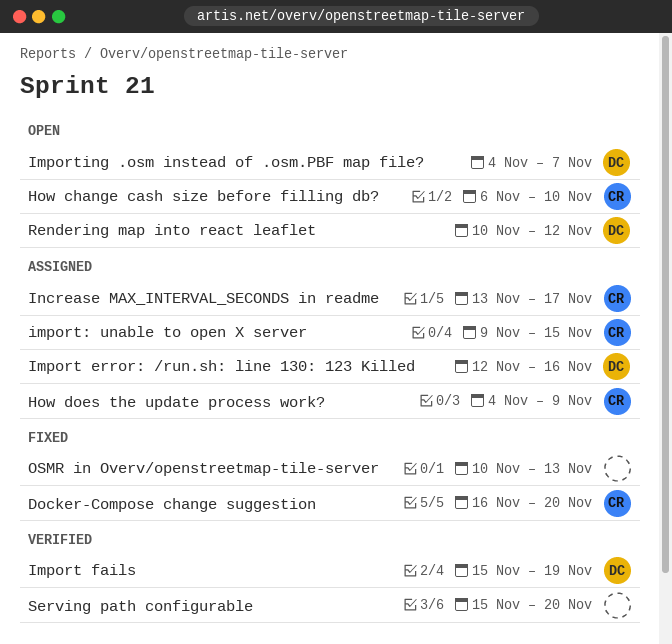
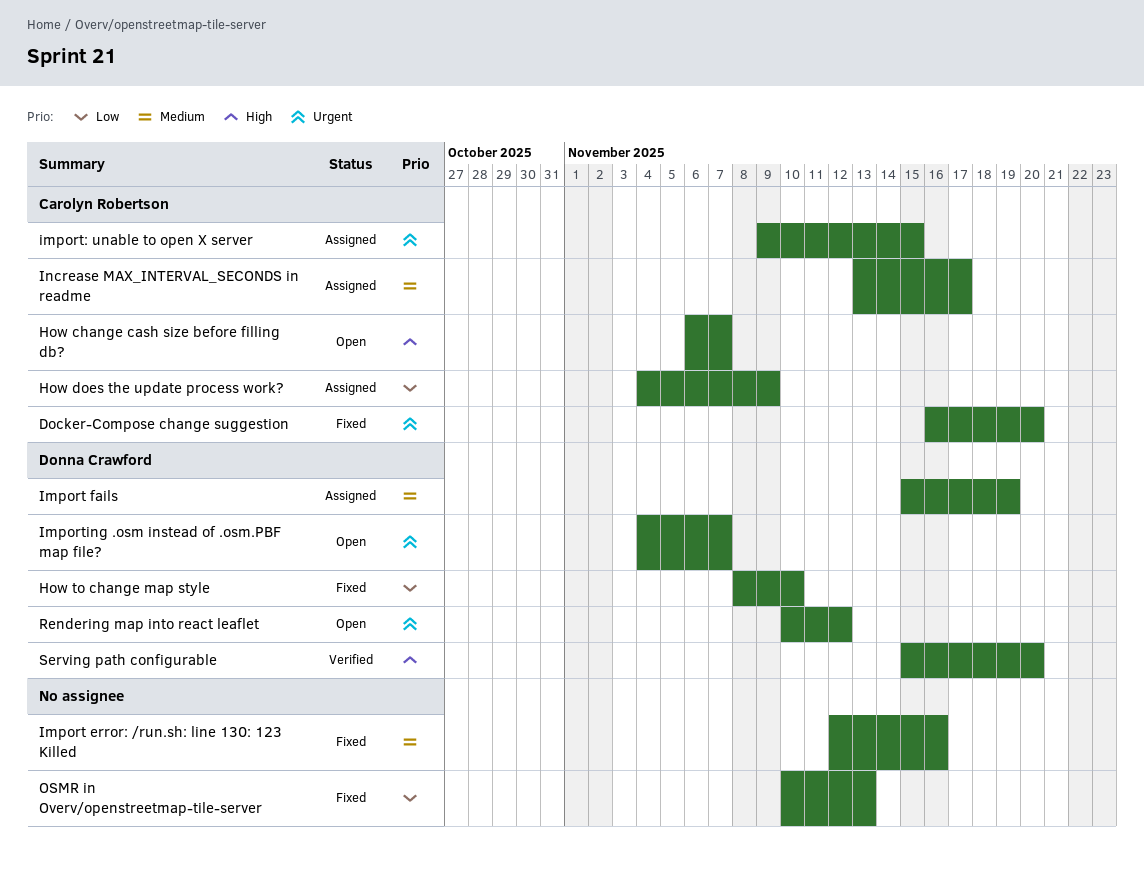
How change cash size before filling db?, due: Nov 10 -> Nov 7
How to change map style: none -> present
Import error: /run.sh: line 130: 123 Killed, status: Assigned -> Fixed
Import error: /run.sh: line 130: 123 Killed, owner: Donna Crawford -> none
Import fails, status: Verified -> Assigned
Serving path configurable, owner: none -> Donna Crawford

